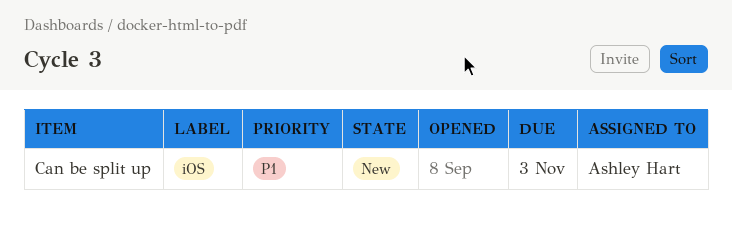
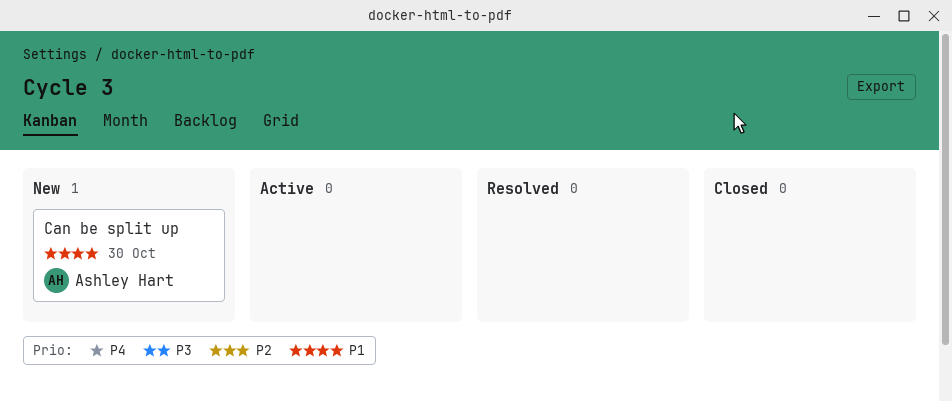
Can be split up, due: Nov 3 -> Oct 30

